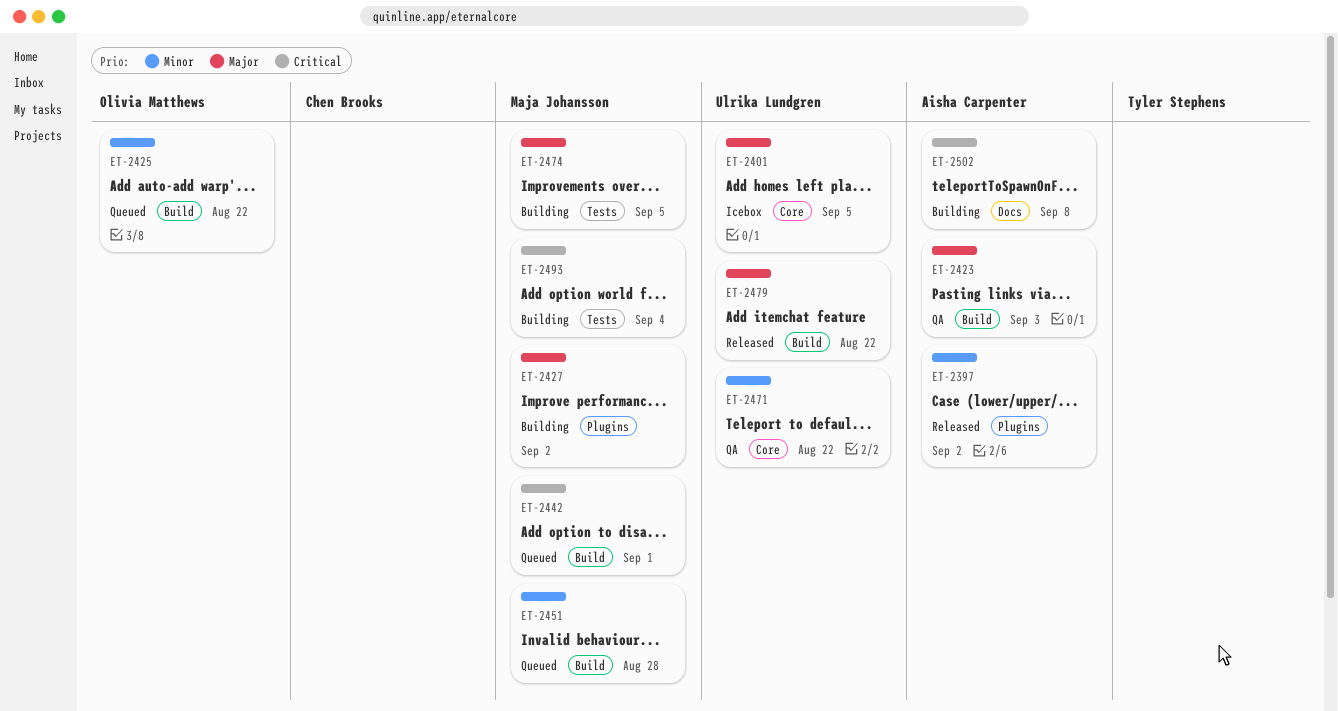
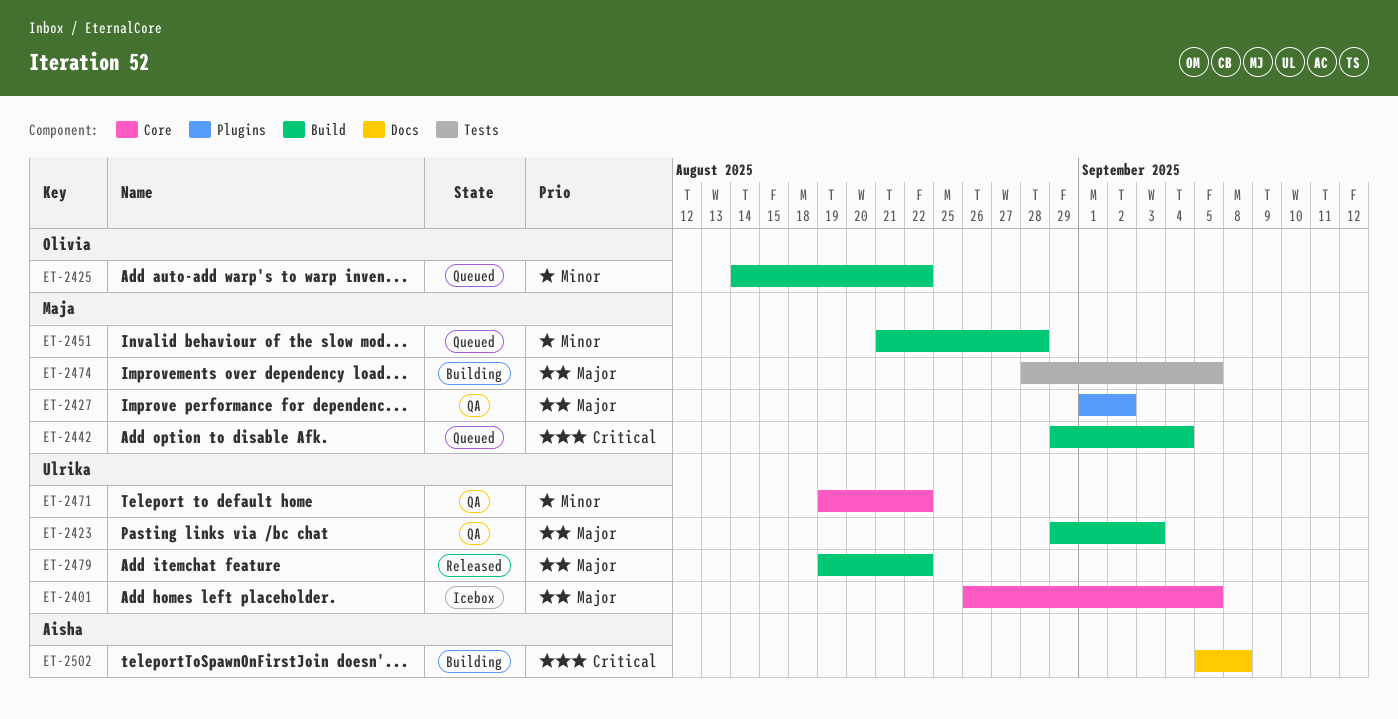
ET-2397: present -> none
ET-2423, owner: Aisha Carpenter -> Ulrika Lundgren
ET-2427, status: Building -> QA
ET-2442, due: Sep 1 -> Sep 4
ET-2493: present -> none

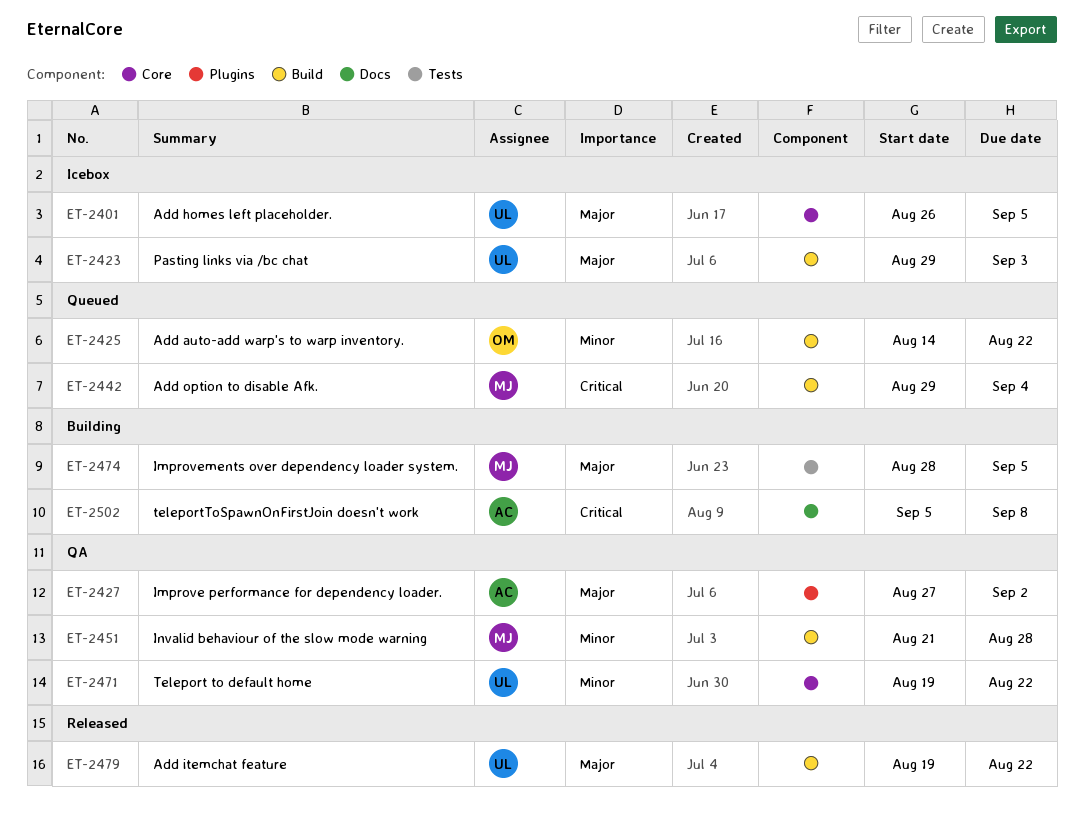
ET-2423, status: QA -> Icebox
ET-2427, owner: Maja -> Aisha
ET-2427, start: Sep 1 -> Aug 27
ET-2451, status: Queued -> QA

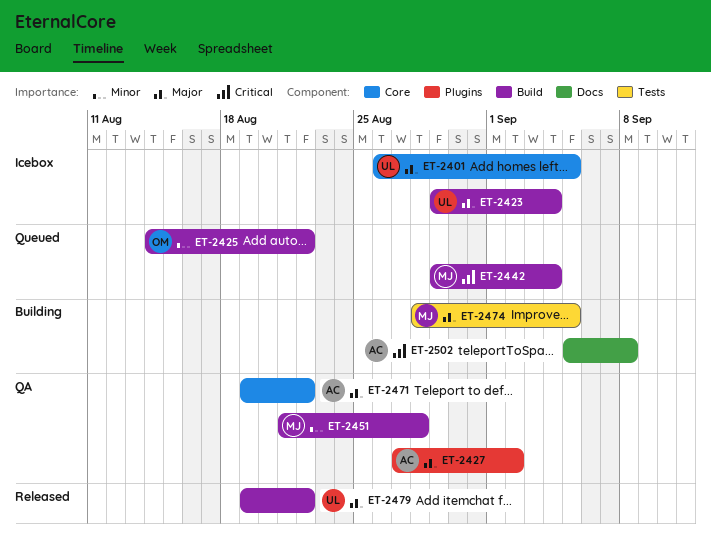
ET-2423, due: Sep 3 -> Sep 4
ET-2471, owner: UL -> AC
ET-2471, priority: Minor -> Major

